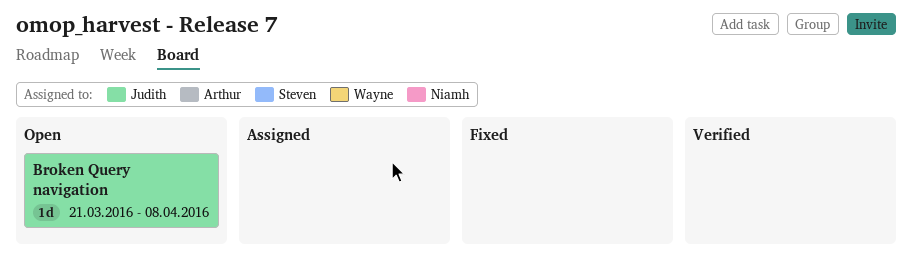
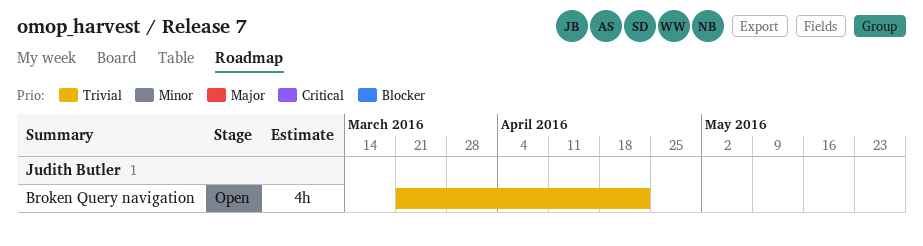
Broken Query navigation, estimate: 1d -> 4h
Broken Query navigation, due: Apr 8 -> Apr 22

